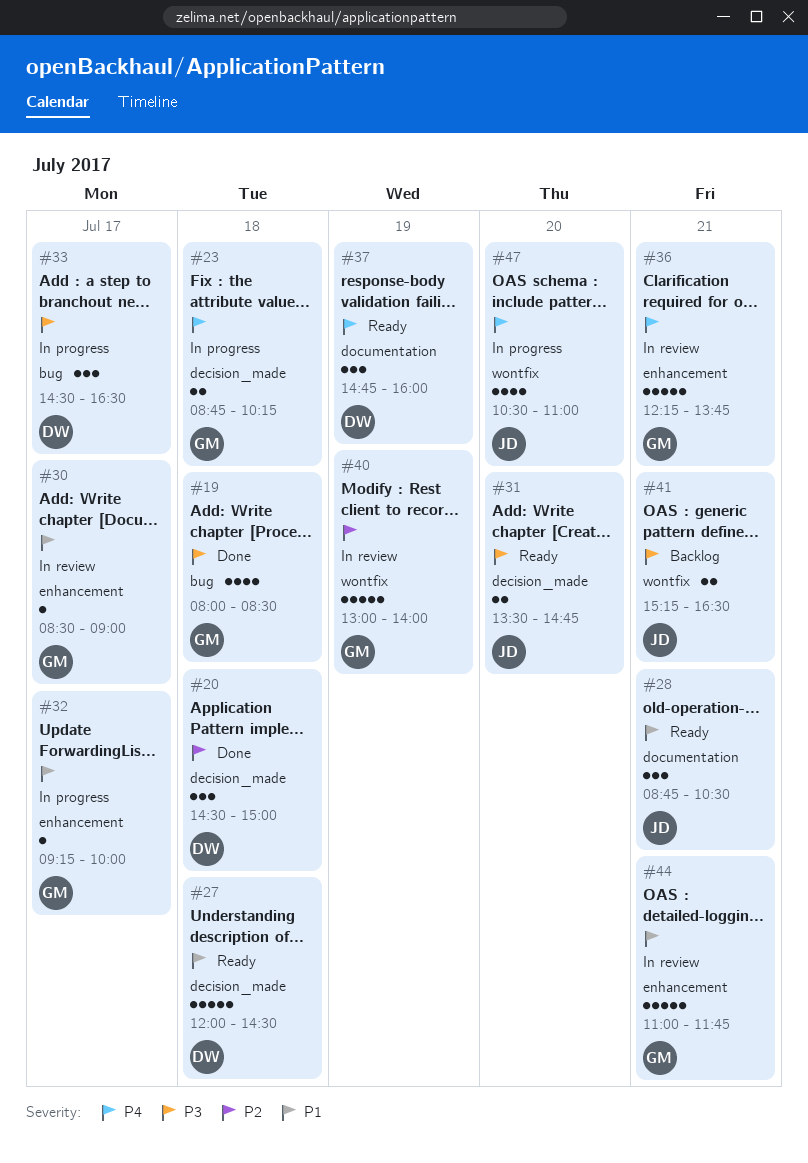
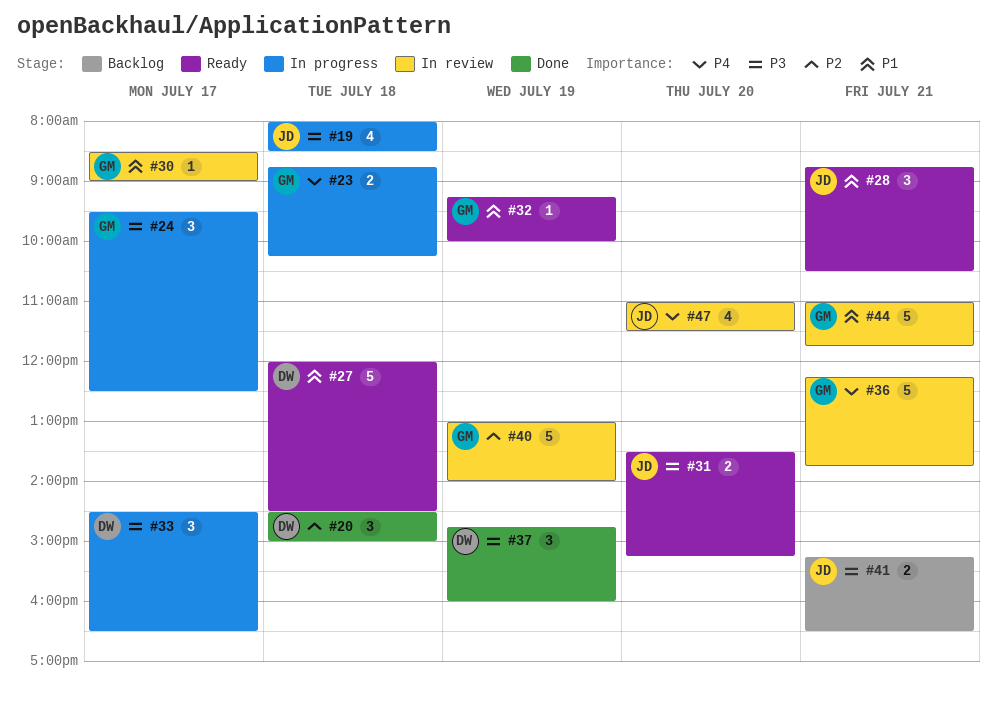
#19, status: Done -> In progress
#19, owner: GM -> JD
#24: none -> present
#31, ends: 14:45 -> 15:15
#32, status: In progress -> Ready
#32, day: Jul 17 -> Jul 19
#37, status: Ready -> Done
#37, priority: P4 -> P3
#47, status: In progress -> In review
#47, begins: 10:30 -> 11:00
#47, ends: 11:00 -> 11:30

